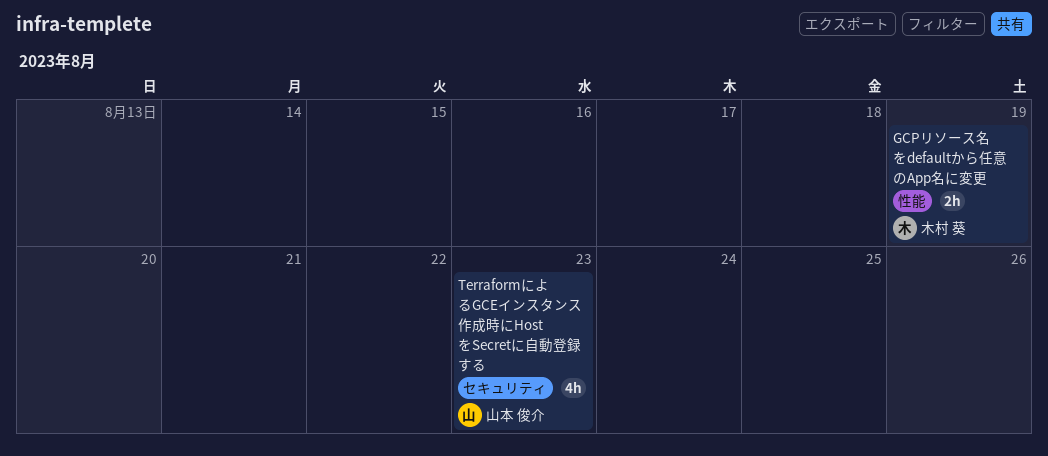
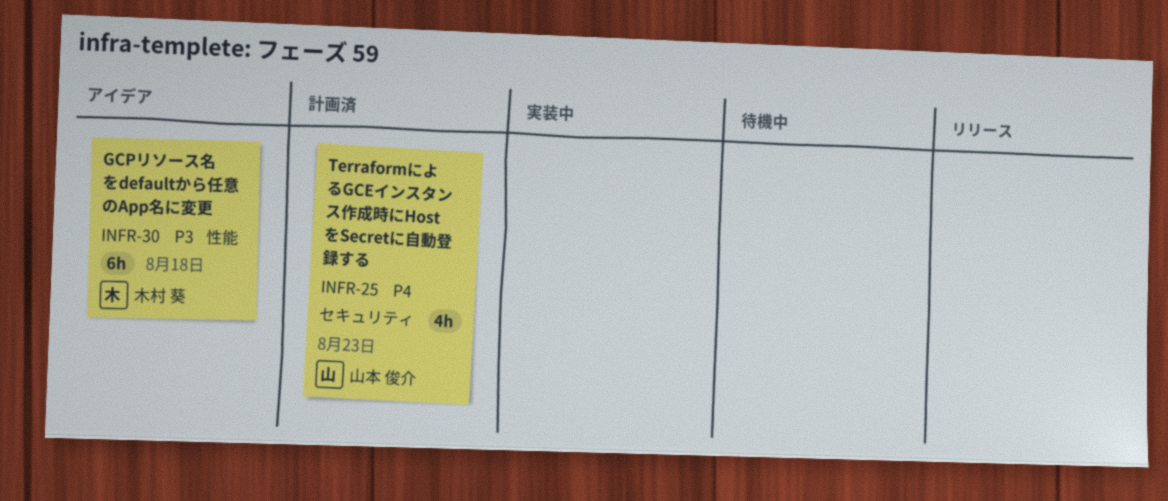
GCPリソース名をdefaultから任意のApp名に変更, estimate: 2h -> 6h
GCPリソース名をdefaultから任意のApp名に変更, due: Aug 19 -> Aug 18

